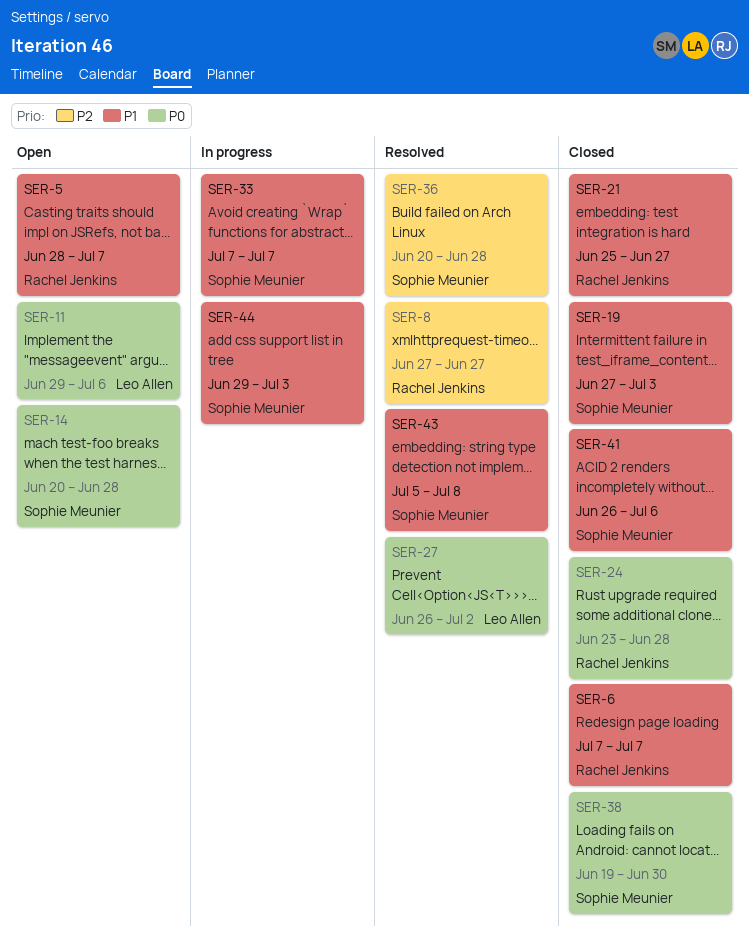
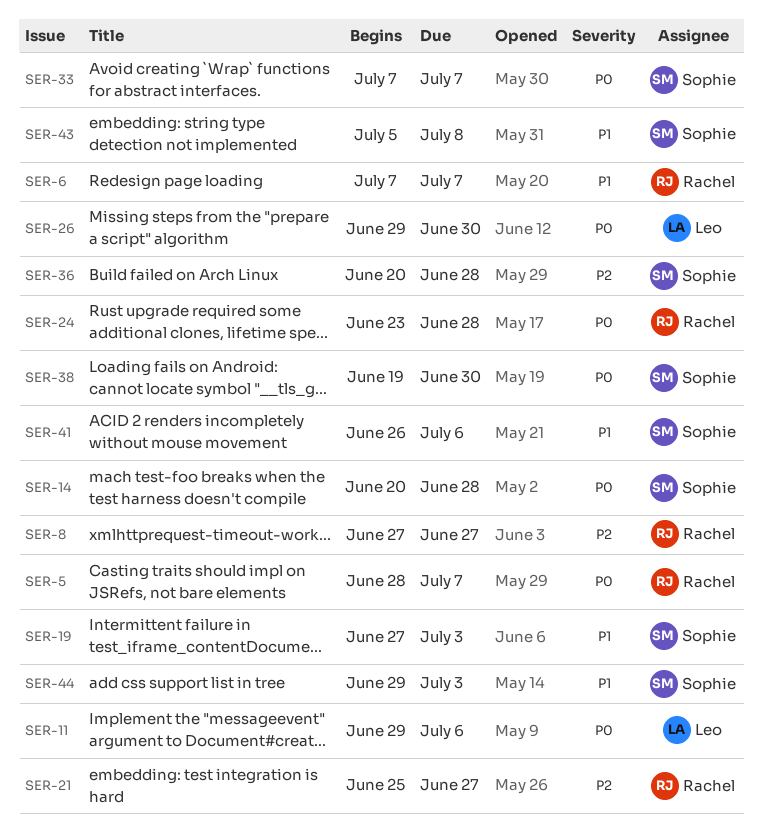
SER-5, priority: P1 -> P0
SER-21, priority: P1 -> P2
SER-26: none -> present
SER-27: present -> none
SER-33, priority: P1 -> P0

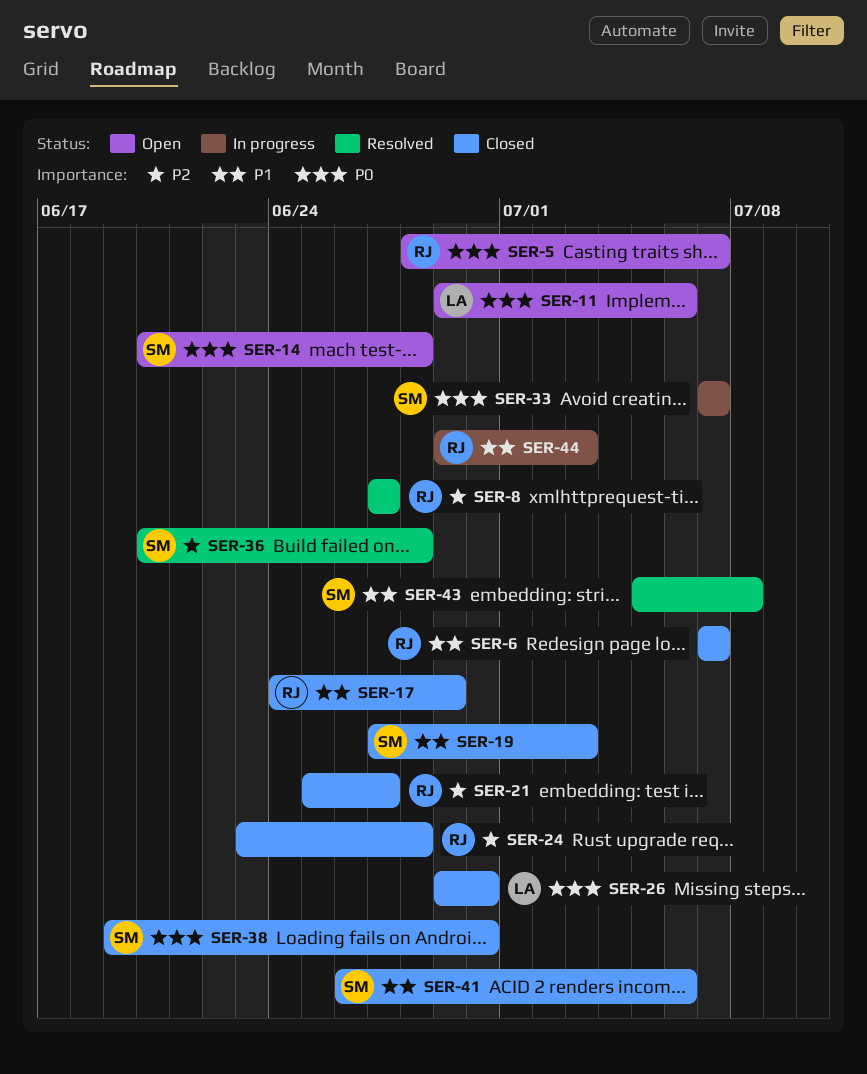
SER-17: none -> present
SER-24, priority: P0 -> P2
SER-44, owner: Sophie -> Rachel

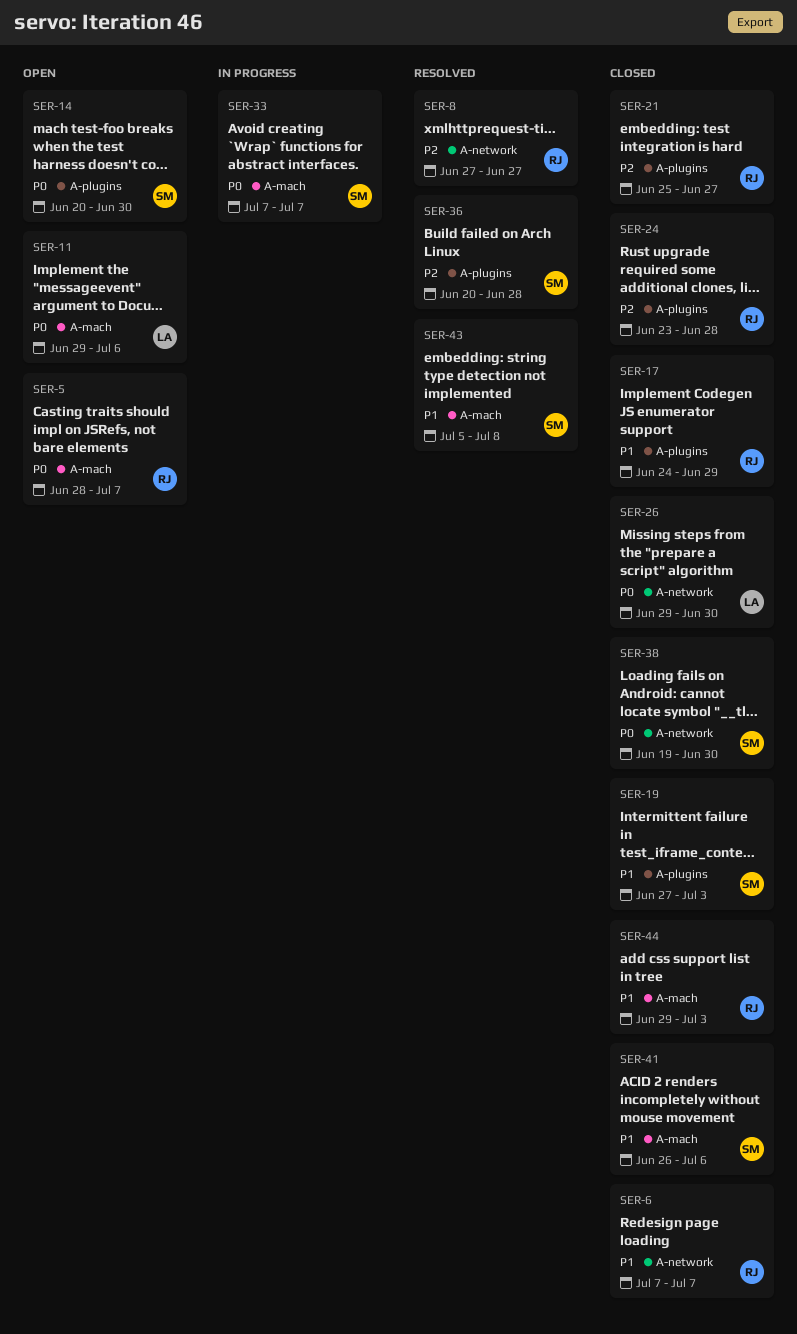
SER-14, due: Jun 28 -> Jun 30
SER-44, status: In progress -> Closed

